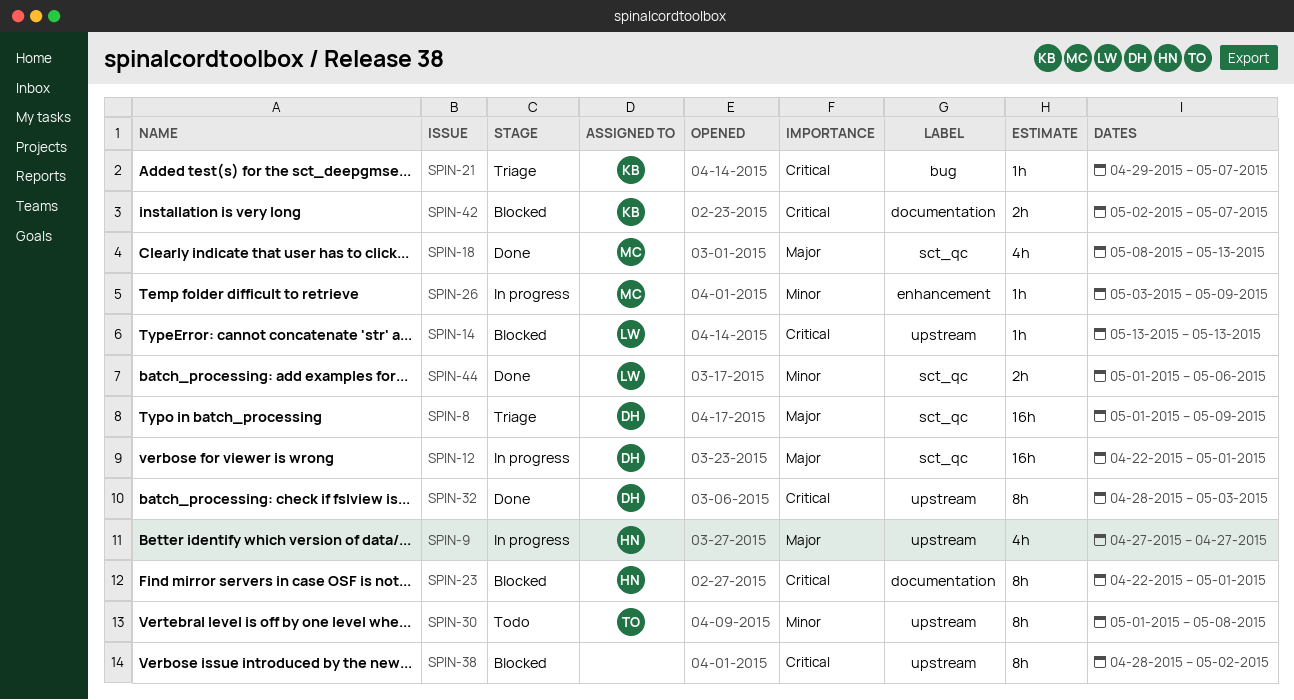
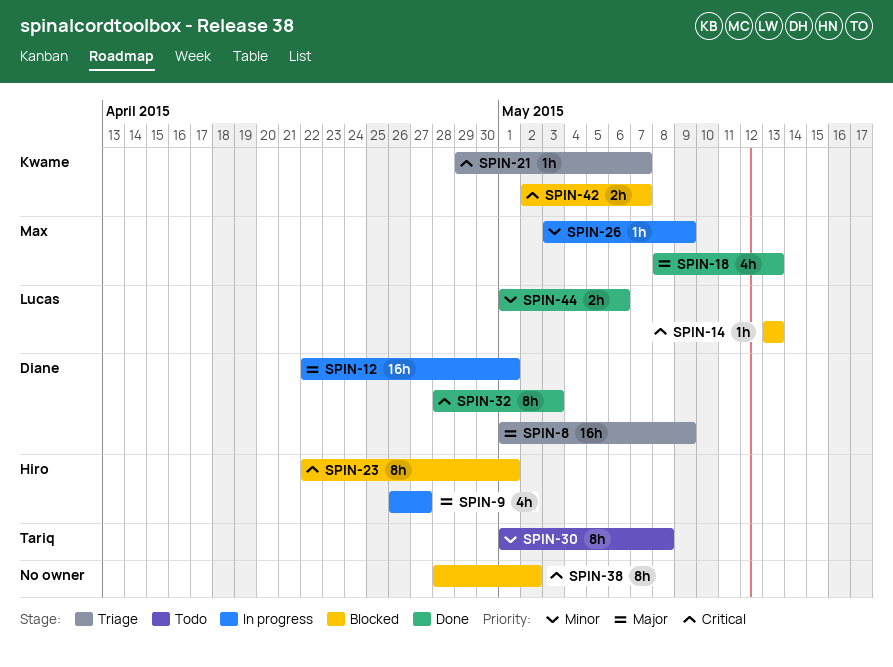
SPIN-9, start: Apr 27 -> Apr 26

